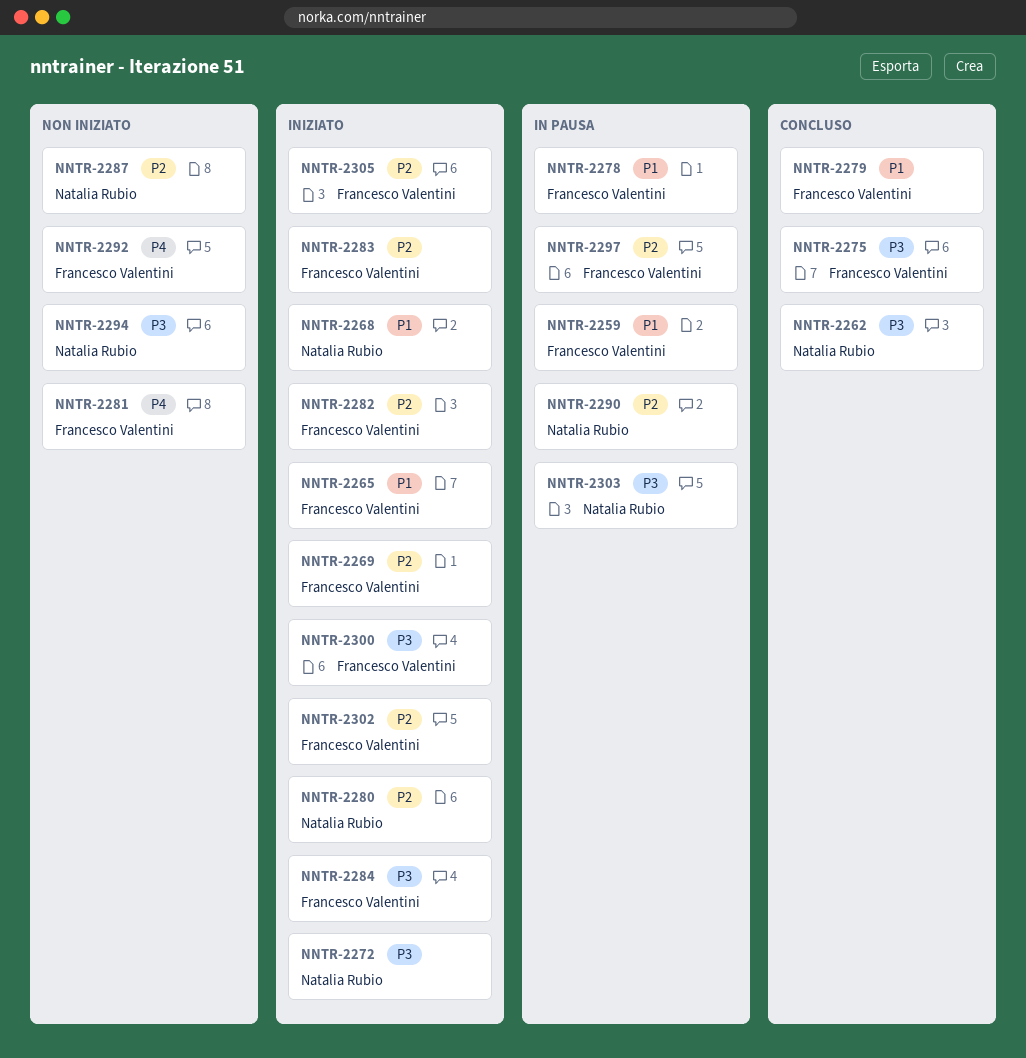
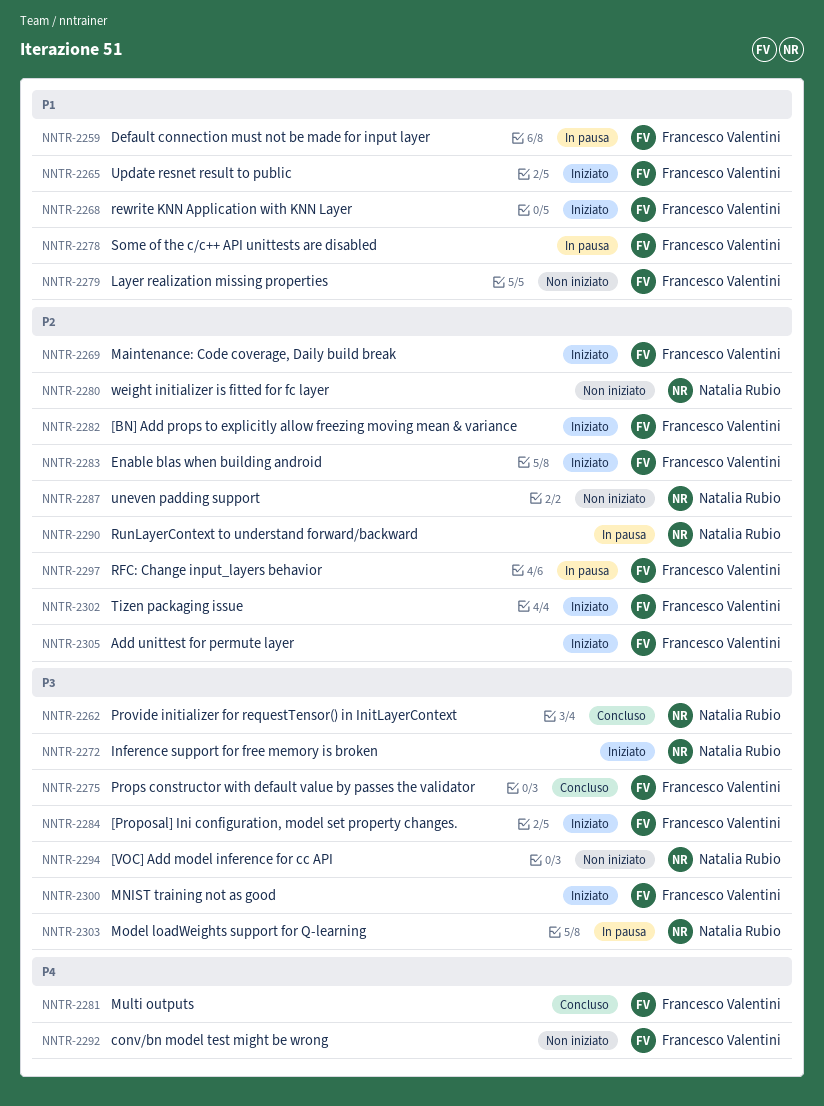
NNTR-2268, owner: Natalia Rubio -> Francesco Valentini
NNTR-2279, status: Concluso -> Non iniziato
NNTR-2280, status: Iniziato -> Non iniziato
NNTR-2281, status: Non iniziato -> Concluso

